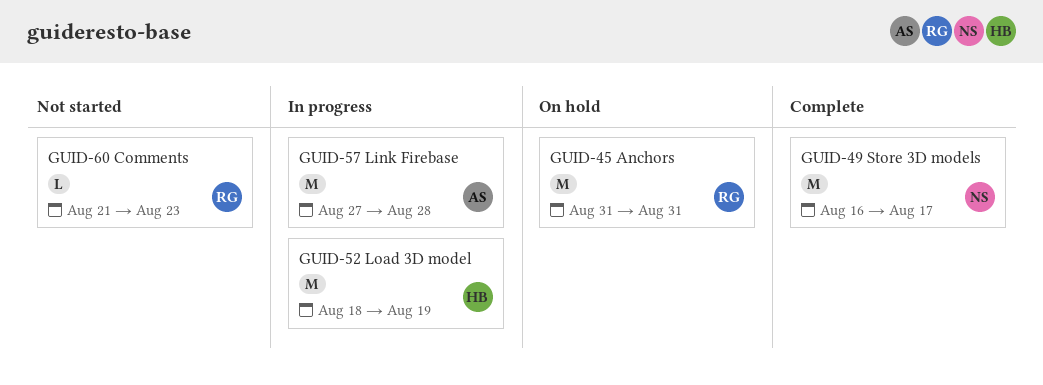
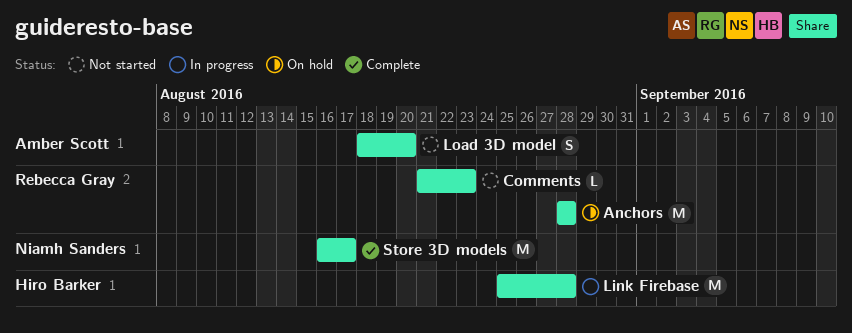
Anchors, start: Aug 31 -> Aug 28
Anchors, due: Aug 31 -> Aug 28
Link Firebase, owner: Amber Scott -> Hiro Barker
Link Firebase, start: Aug 27 -> Aug 25
Load 3D model, status: In progress -> Not started
Load 3D model, owner: Hiro Barker -> Amber Scott
Load 3D model, estimate: M -> S
Load 3D model, due: Aug 19 -> Aug 20

